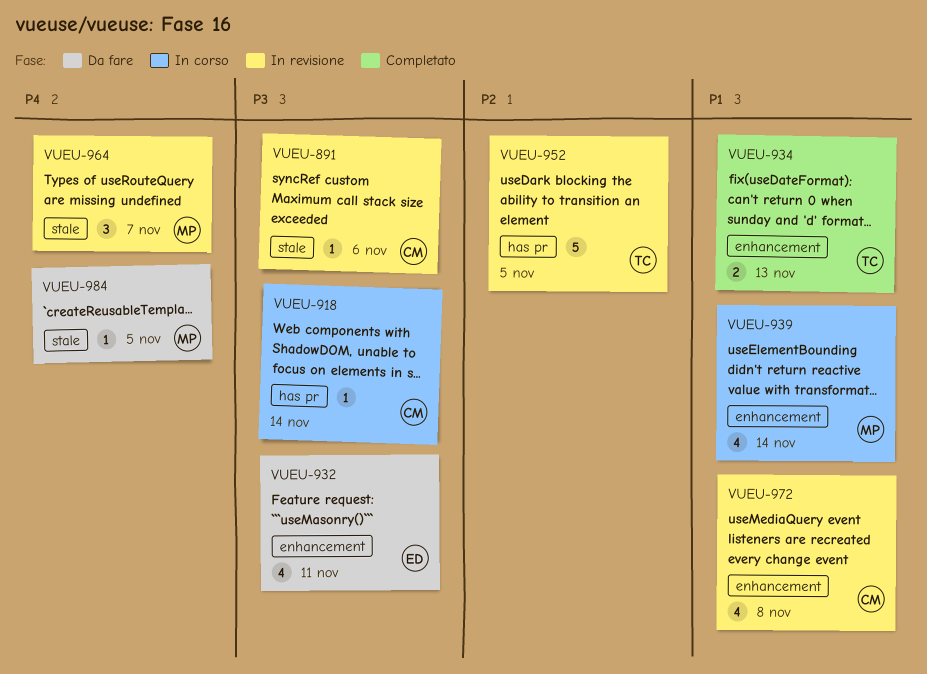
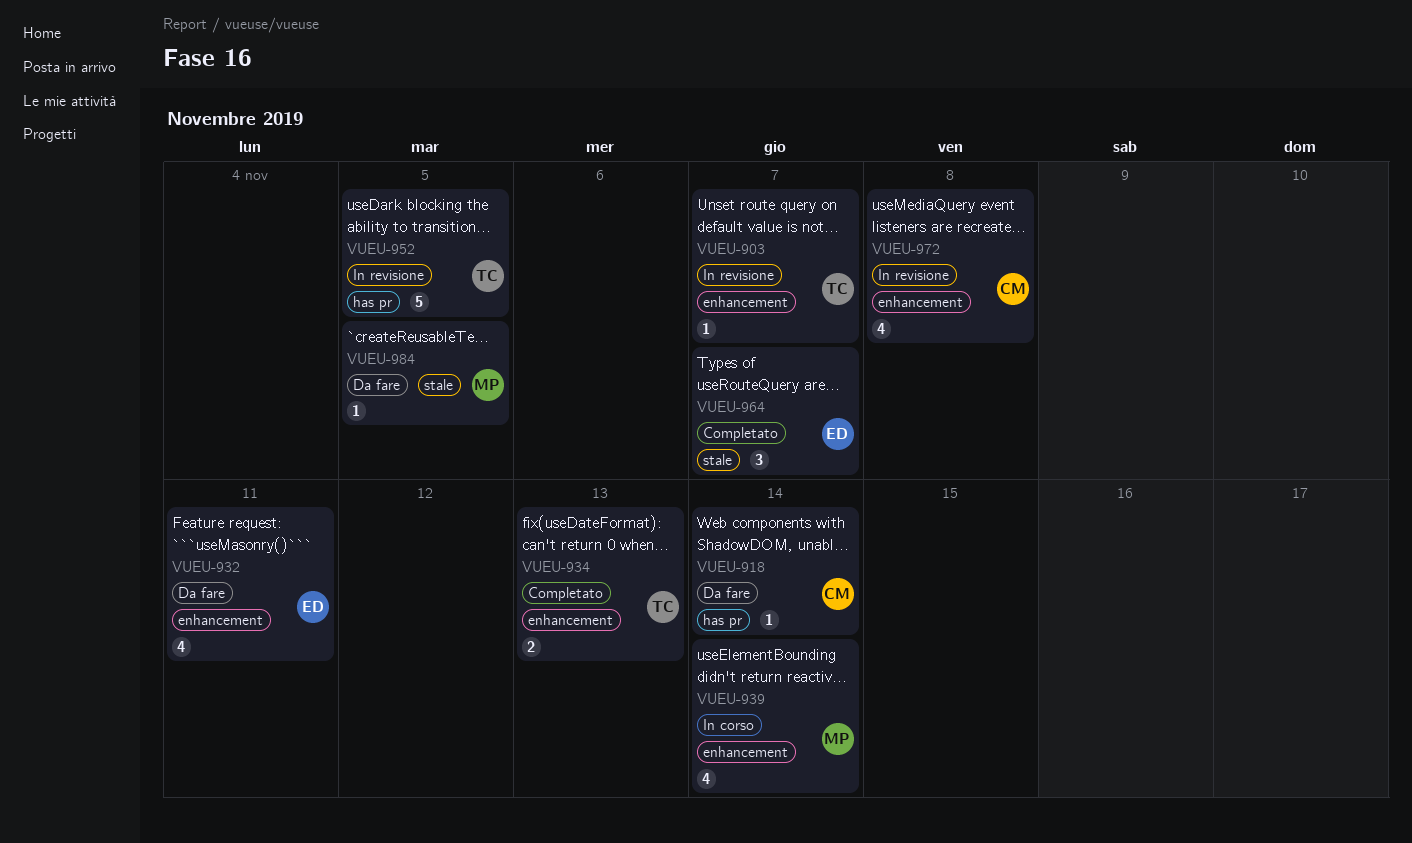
VUEU-891: present -> none
VUEU-903: none -> present
VUEU-918, status: In corso -> Da fare
VUEU-964, status: In revisione -> Completato
VUEU-964, owner: MP -> ED

